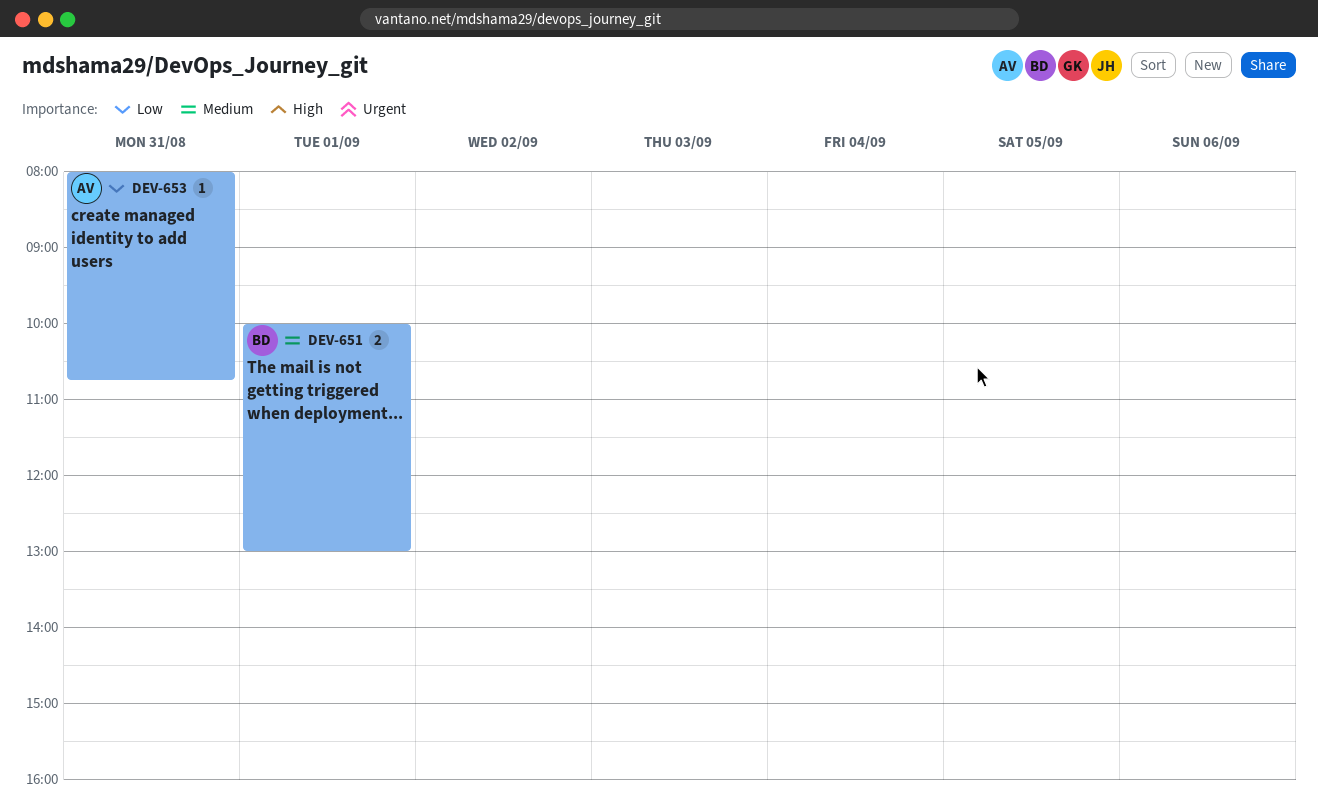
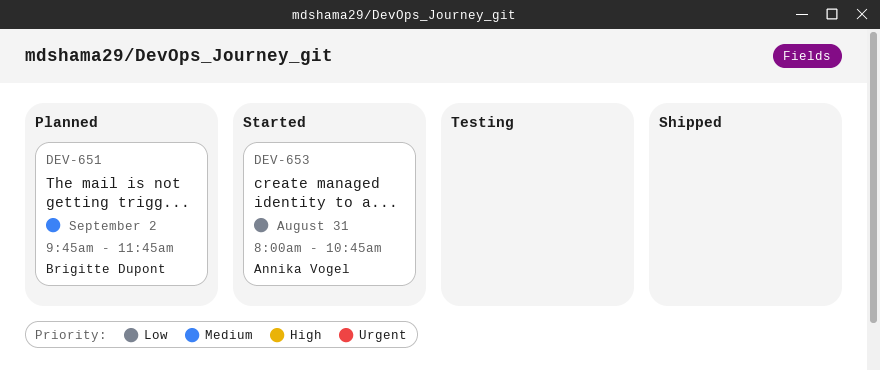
DEV-651, day: Sep 1 -> Sep 2
DEV-651, begins: 10:00 -> 09:45
DEV-651, ends: 13:00 -> 11:45

